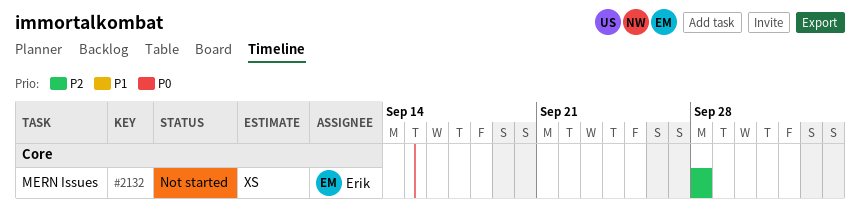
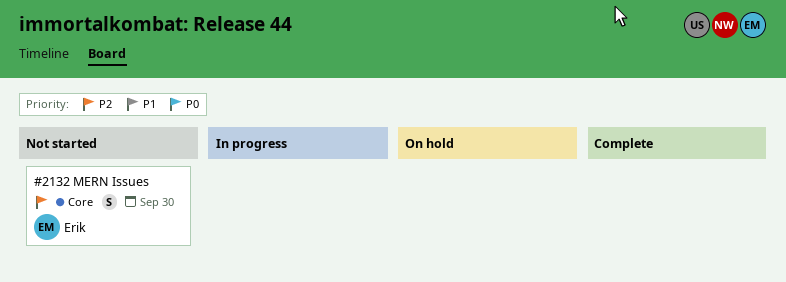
#2132, estimate: XS -> S
#2132, due: Sep 28 -> Sep 30

